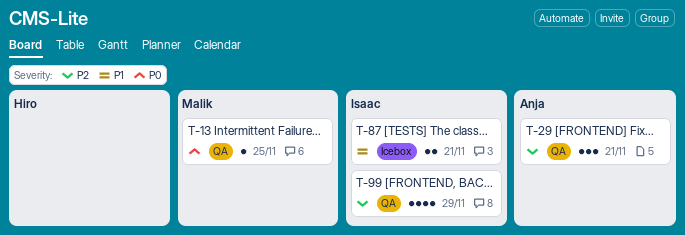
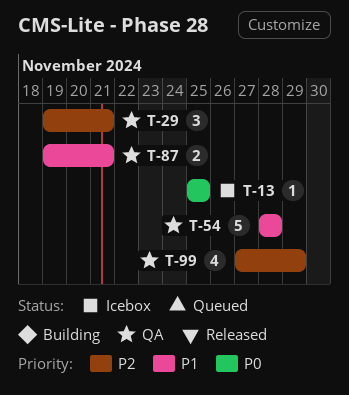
T-13, status: QA -> Icebox
T-54: none -> present
T-87, status: Icebox -> QA

